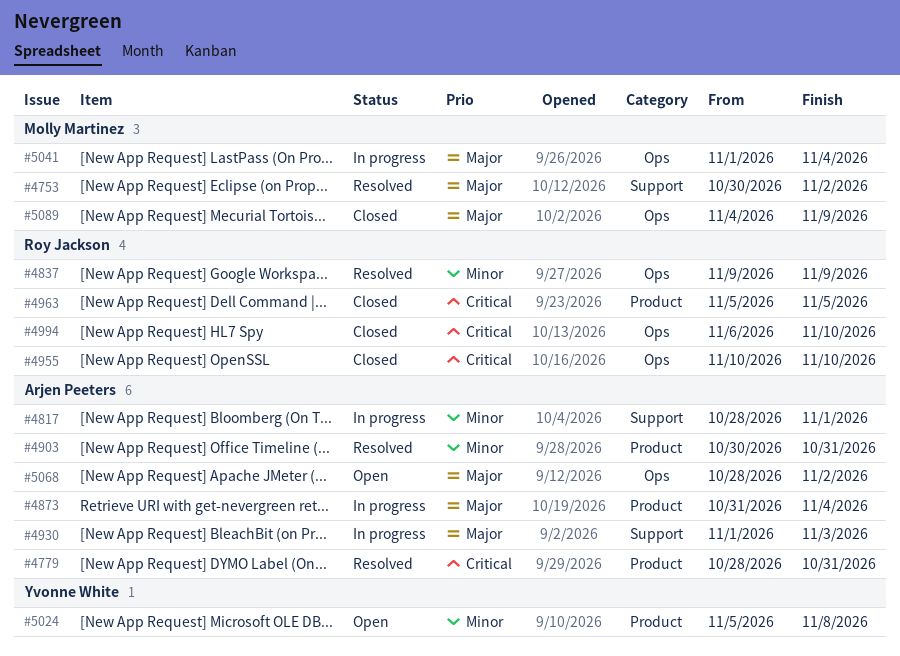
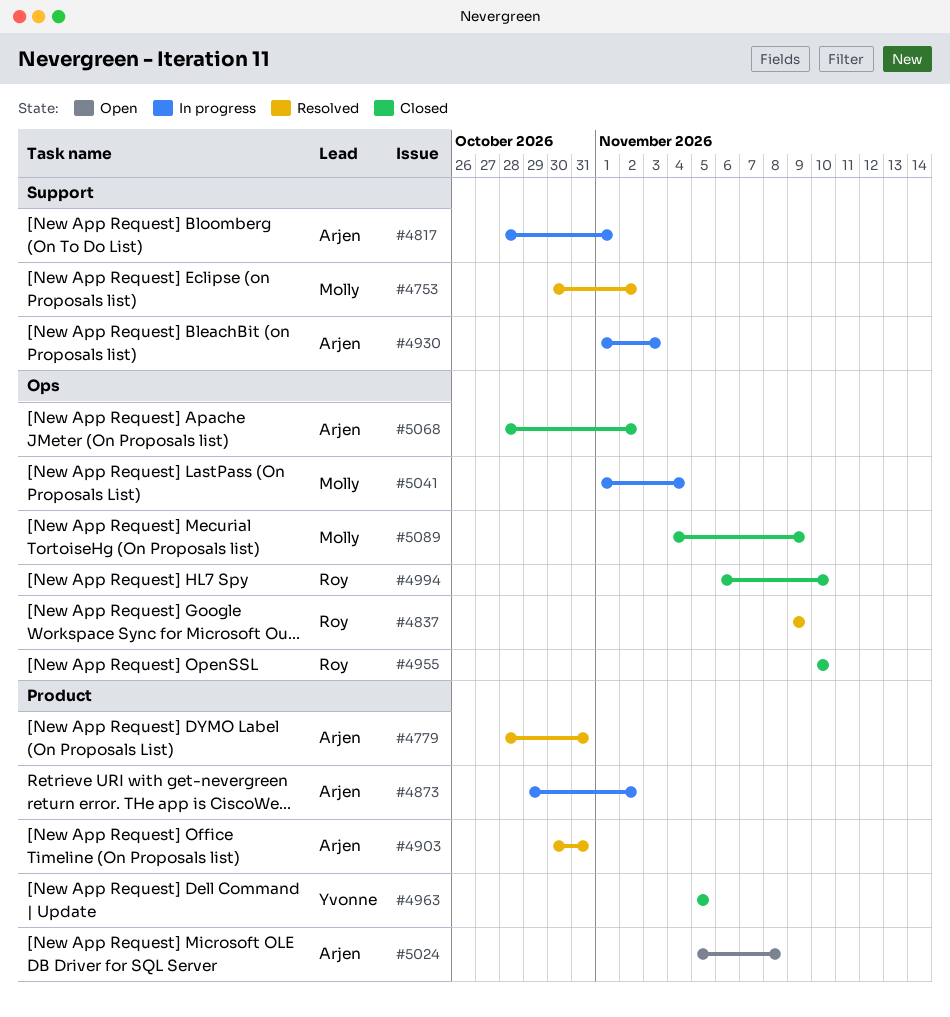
#4873, start: Oct 31 -> Oct 29
#4873, due: Nov 4 -> Nov 2
#4963, owner: Roy Jackson -> Yvonne White
#5024, owner: Yvonne White -> Arjen Peeters
#5068, status: Open -> Closed

